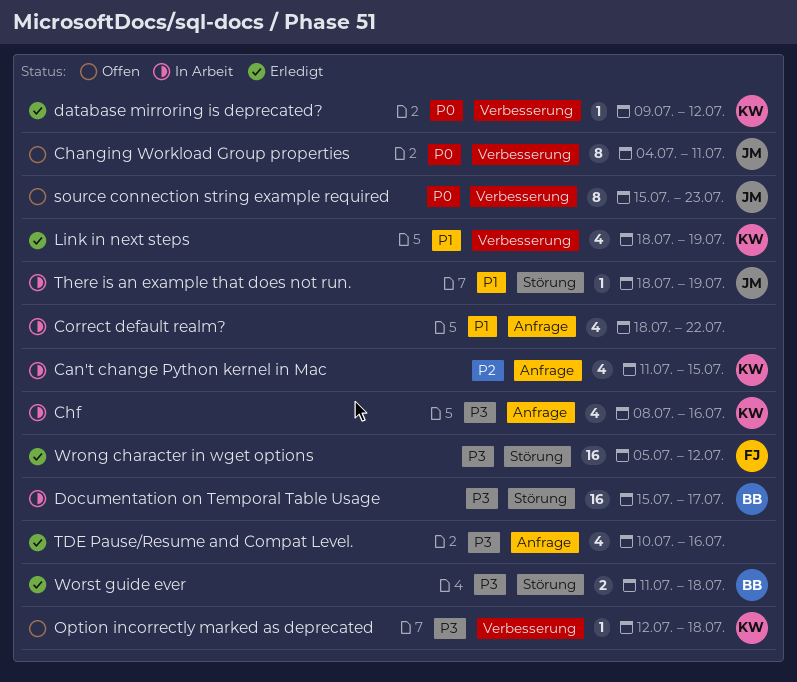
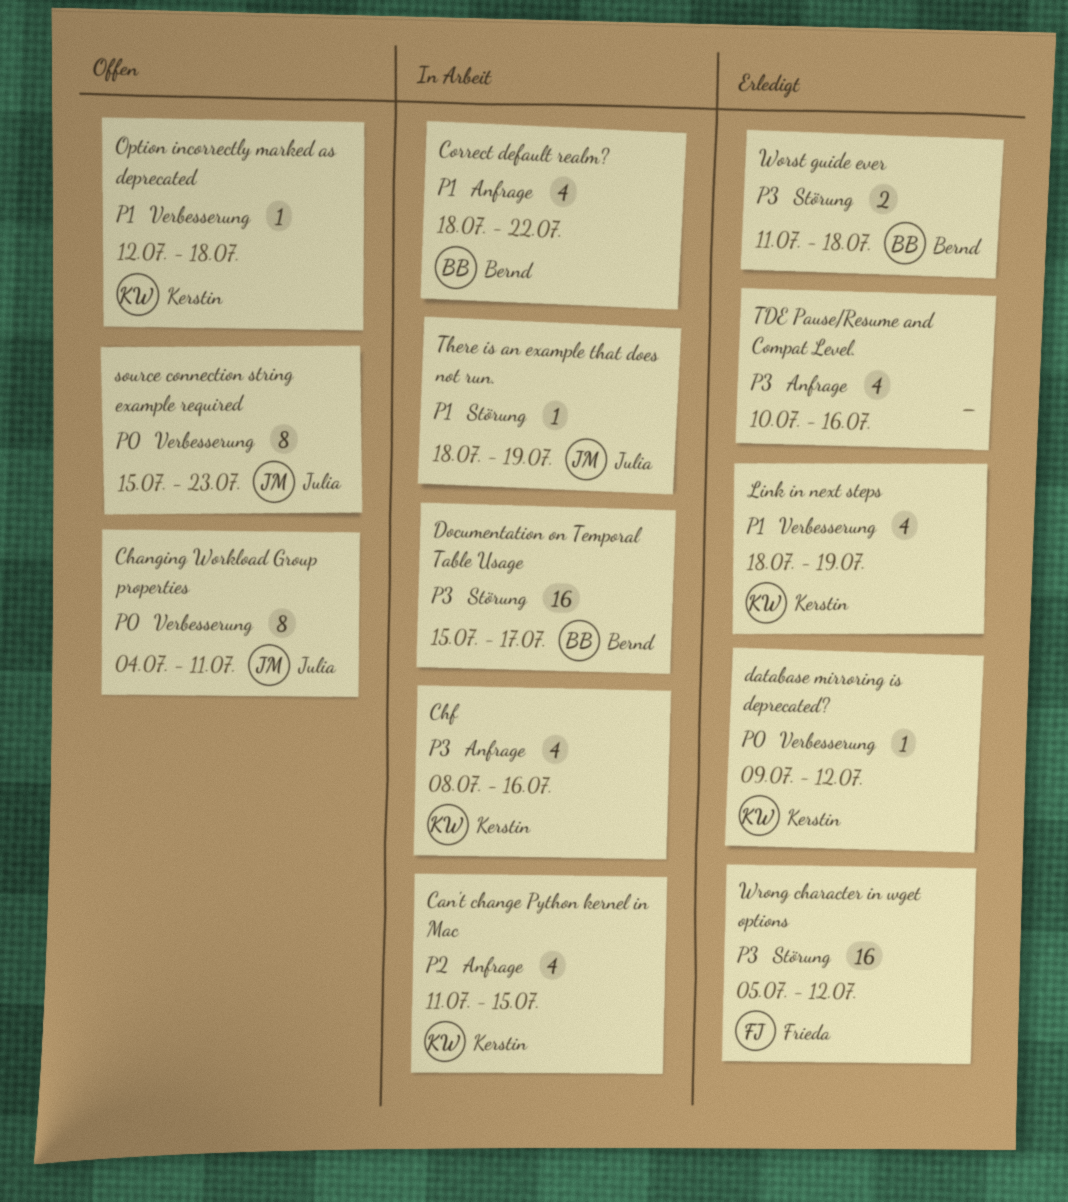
Correct default realm?, owner: none -> Bernd
Option incorrectly marked as deprecated, priority: P3 -> P1

